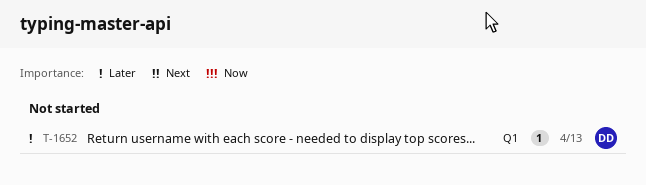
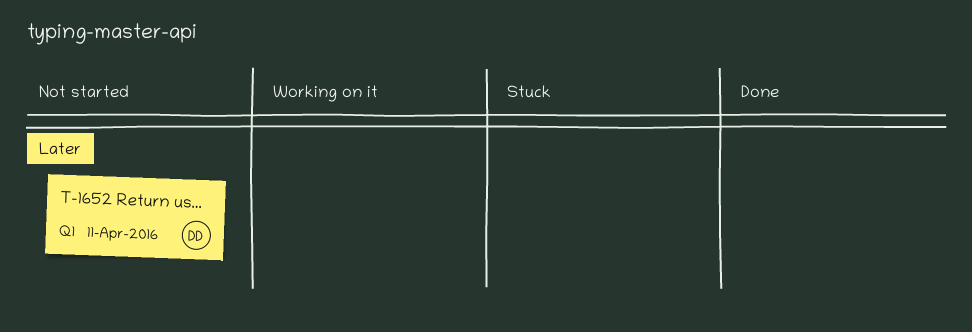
T-1652, due: Apr 13 -> Apr 11

